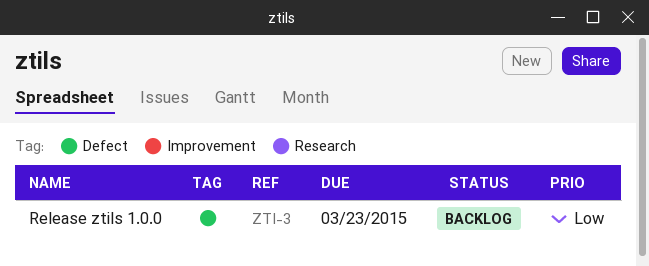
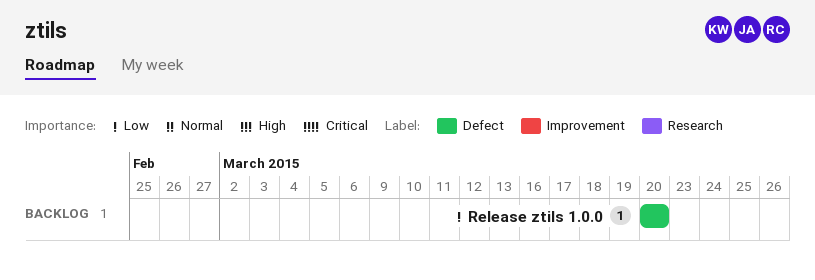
Release ztils 1.0.0, due: Mar 23 -> Mar 20

